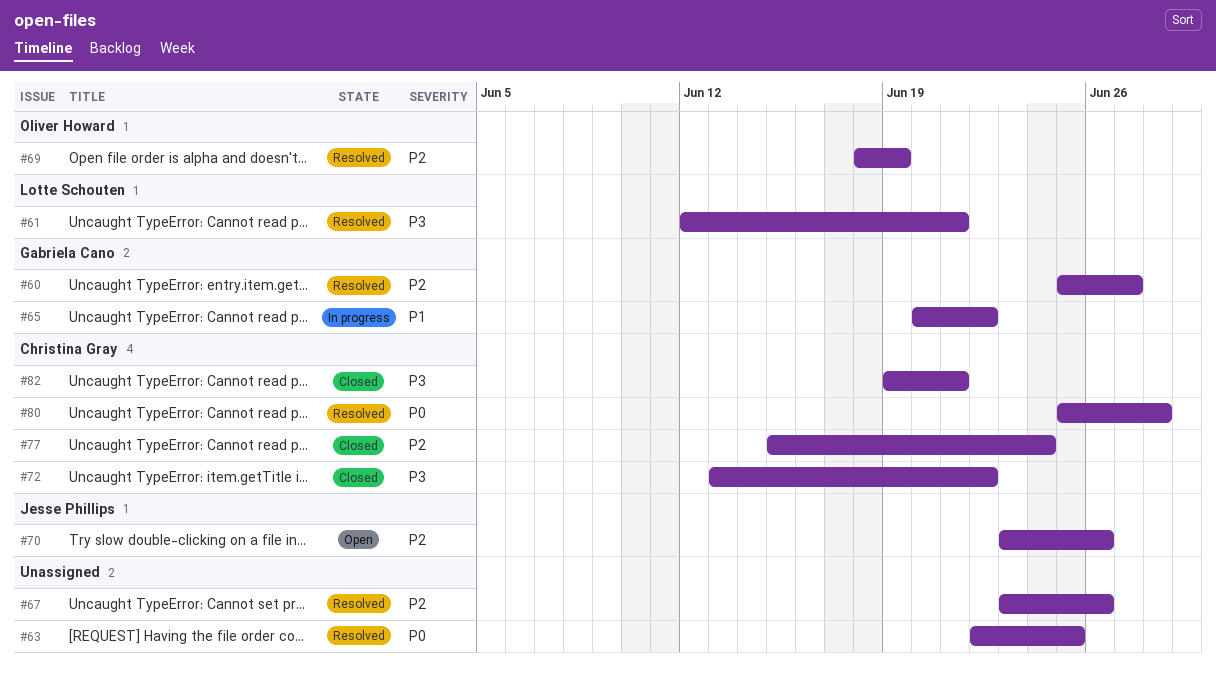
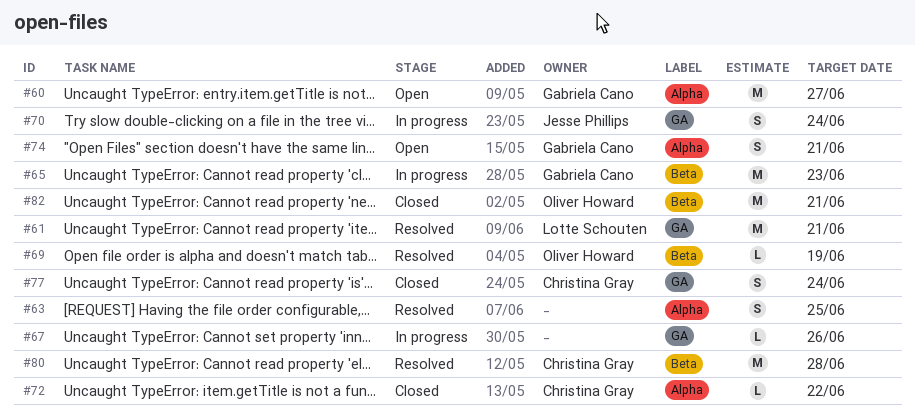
#60, status: Resolved -> Open
#65, due: Jun 22 -> Jun 23
#67, status: Resolved -> In progress
#70, status: Open -> In progress
#70, due: Jun 26 -> Jun 24
#74: none -> present
#82, owner: Christina Gray -> Oliver Howard

